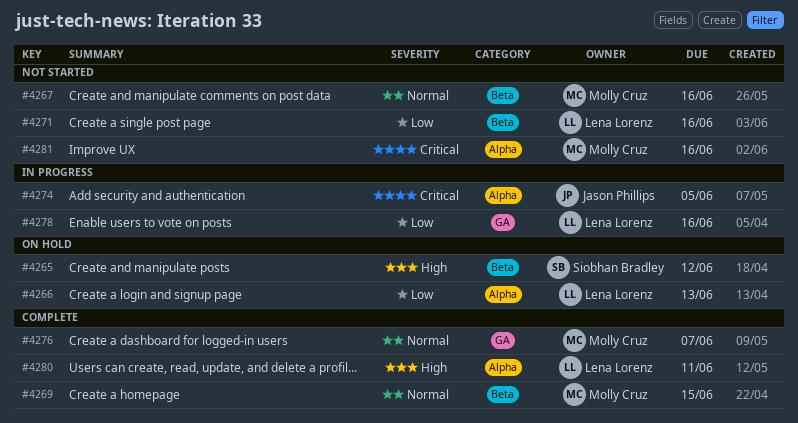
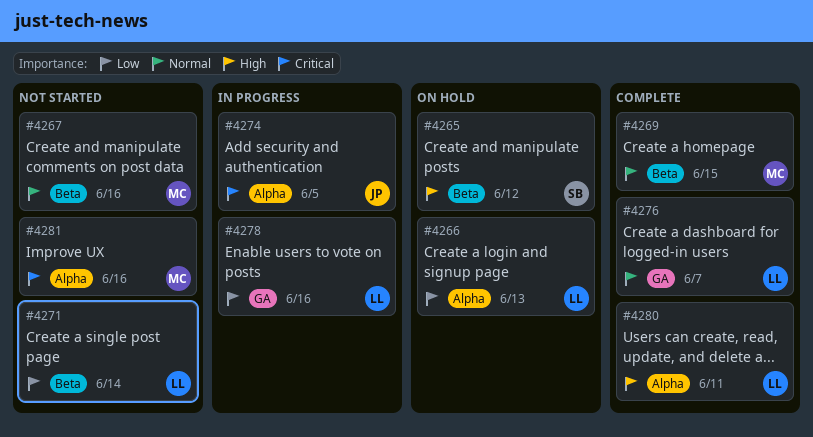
#4271, due: Jun 16 -> Jun 14
#4276, owner: Molly Cruz -> Lena Lorenz

